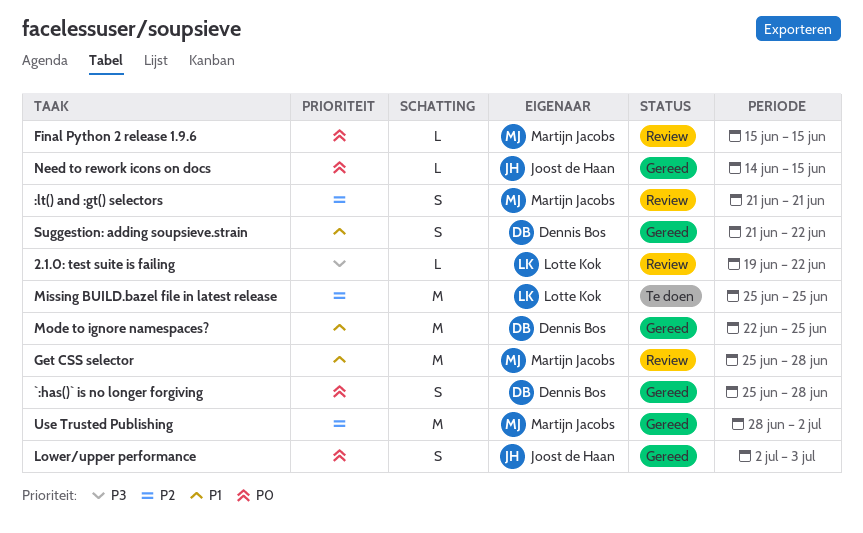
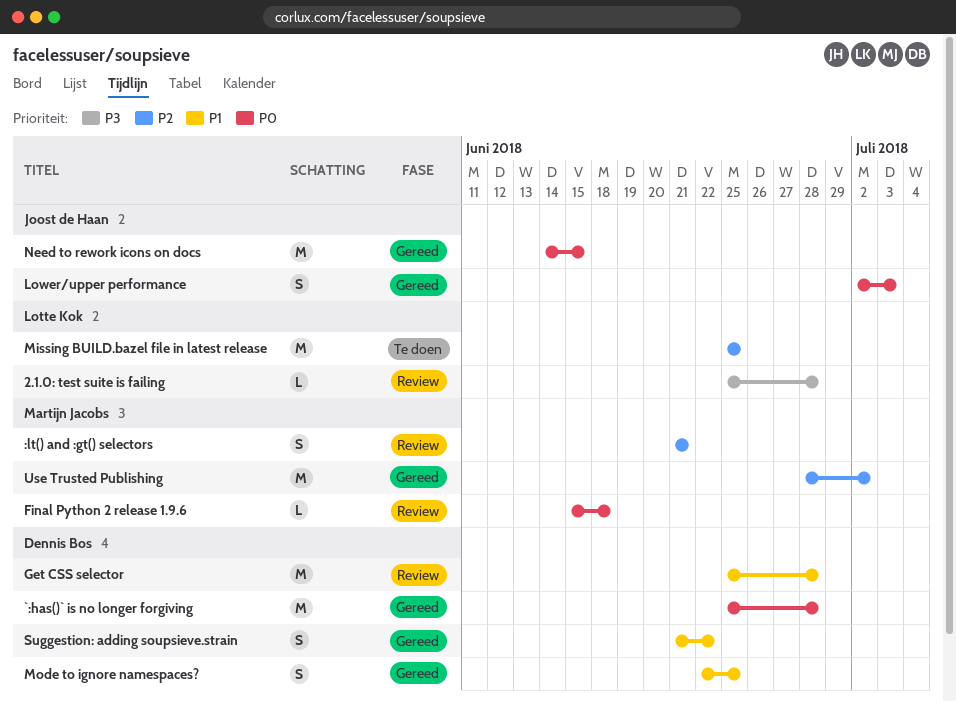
2.1.0: test suite is failing, start: Jun 19 -> Jun 25
2.1.0: test suite is failing, due: Jun 22 -> Jun 28
`:has()` is no longer forgiving, estimate: S -> M
Final Python 2 release 1.9.6, due: Jun 15 -> Jun 18
Get CSS selector, owner: Martijn Jacobs -> Dennis Bos
Mode to ignore namespaces?, estimate: M -> S
Need to rework icons on docs, estimate: L -> M

